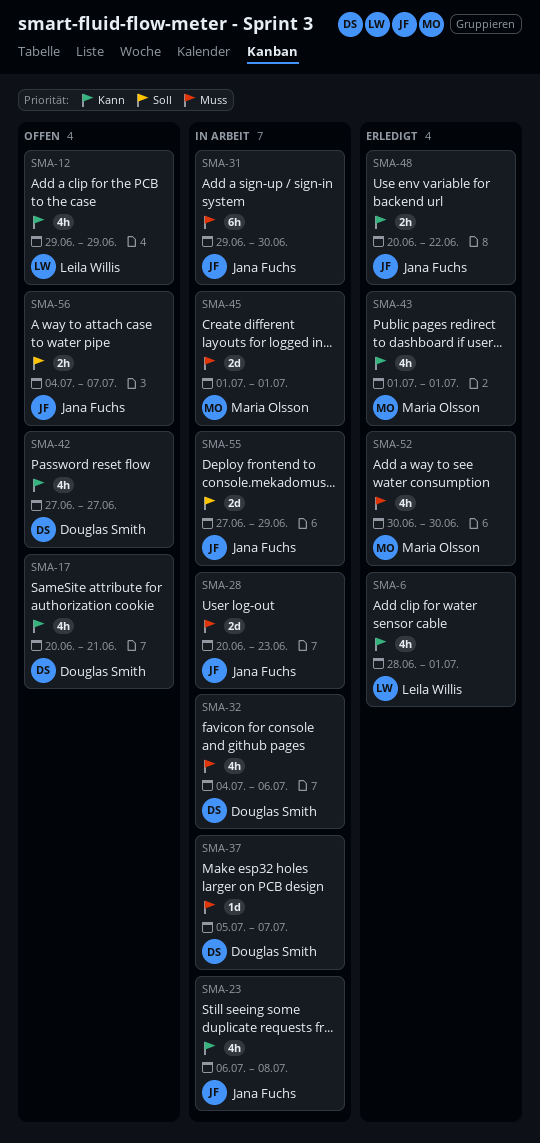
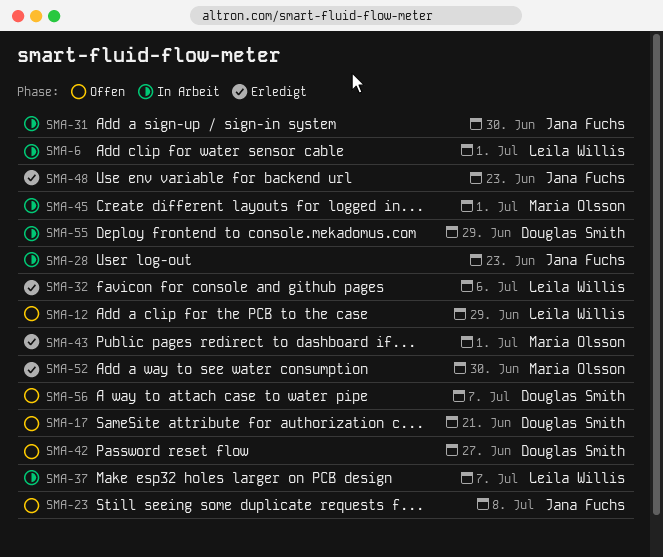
SMA-6, status: Erledigt -> In Arbeit
SMA-23, status: In Arbeit -> Offen
SMA-32, status: In Arbeit -> Erledigt
SMA-32, owner: Douglas Smith -> Leila Willis
SMA-37, owner: Douglas Smith -> Leila Willis
SMA-48, due: Jun 22 -> Jun 23
SMA-55, owner: Jana Fuchs -> Douglas Smith
SMA-56, owner: Jana Fuchs -> Douglas Smith

